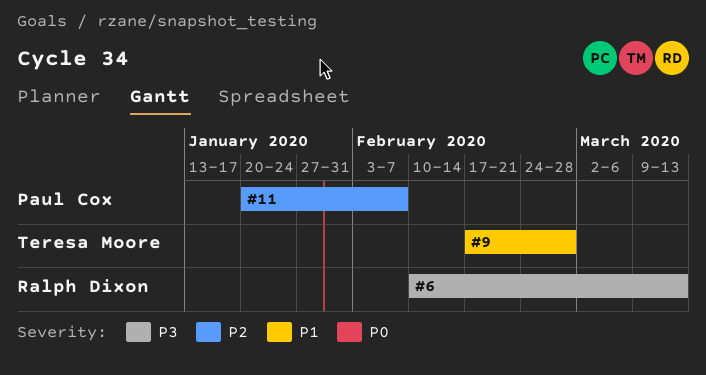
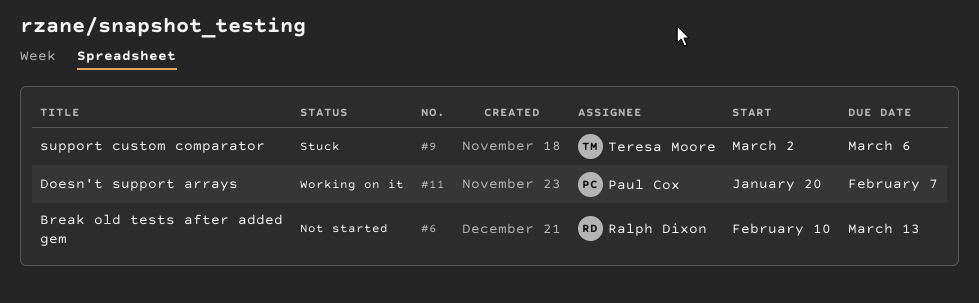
#9, start: Feb 17 -> Mar 2
#9, due: Feb 28 -> Mar 6

